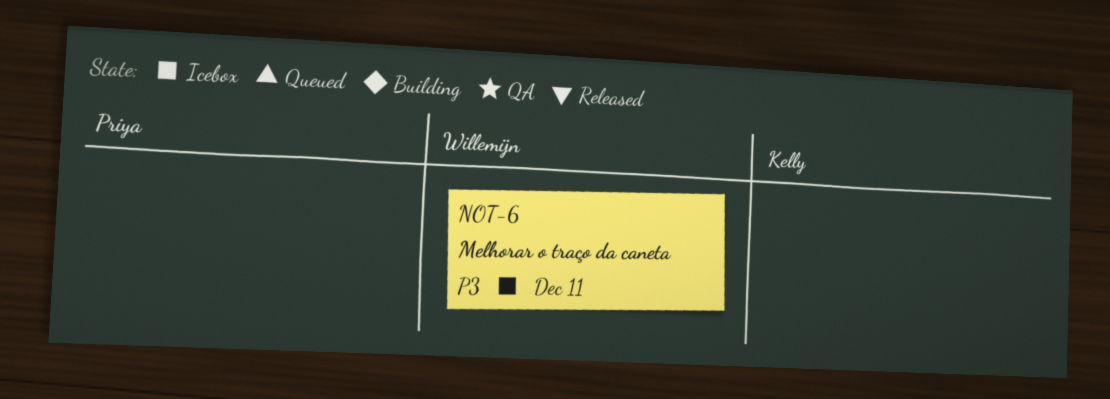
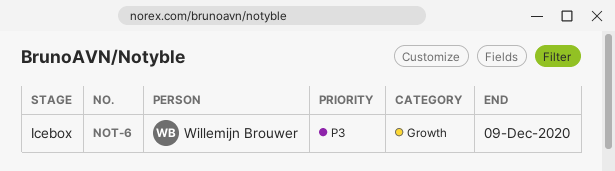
NOT-6, due: Dec 11 -> Dec 9

